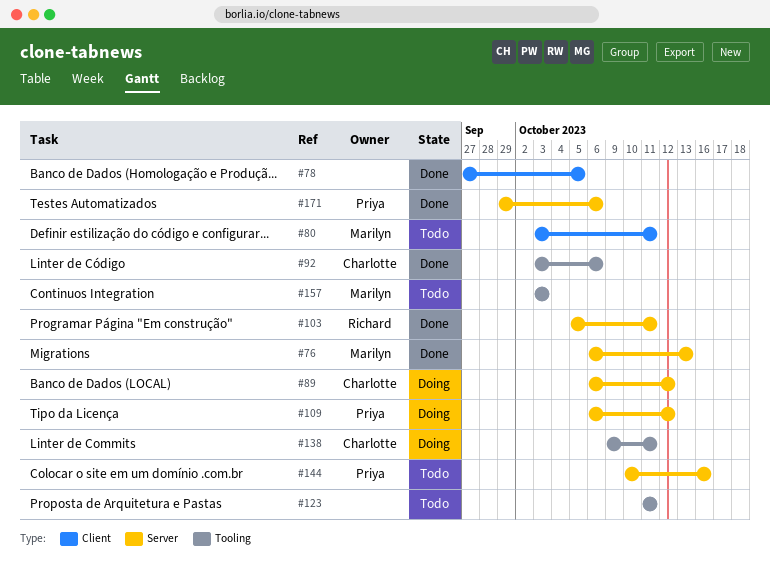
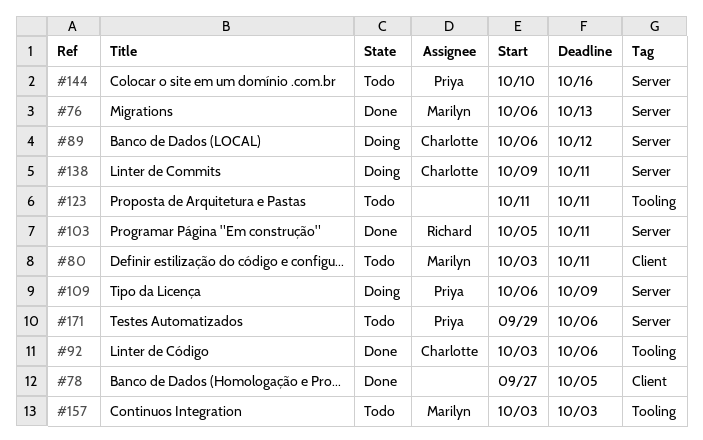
#109, due: Oct 12 -> Oct 9
#138, label: Tooling -> Server
#171, status: Done -> Todo

